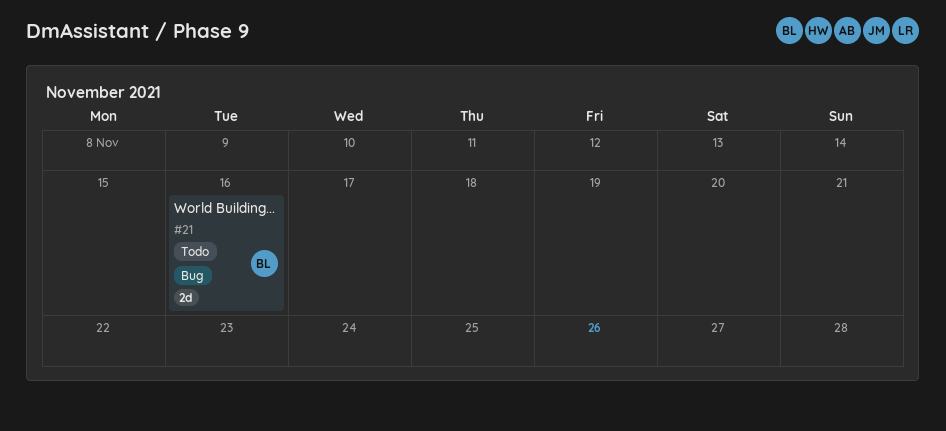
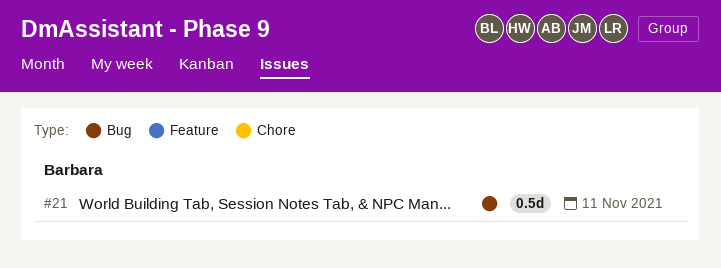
#21, estimate: 2d -> 0.5d
#21, due: Nov 16 -> Nov 11

